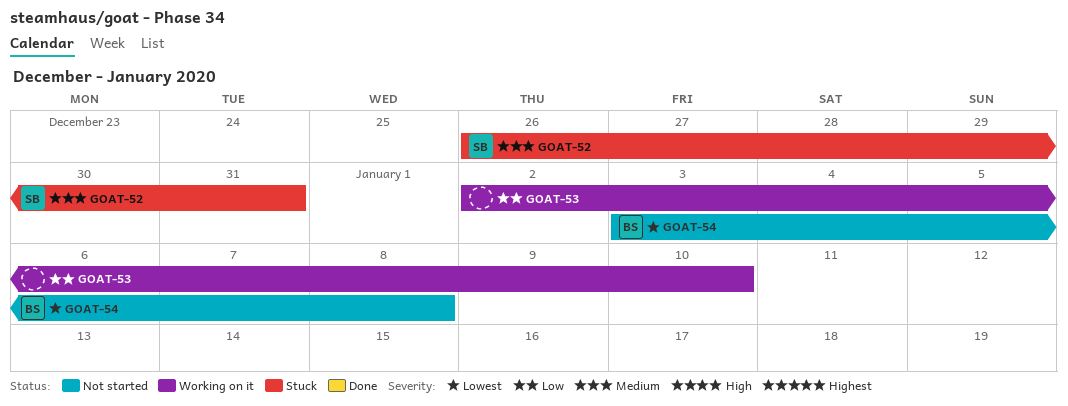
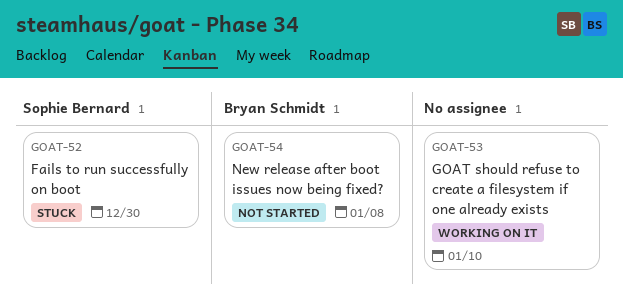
GOAT-52, due: Dec 31 -> Dec 30

